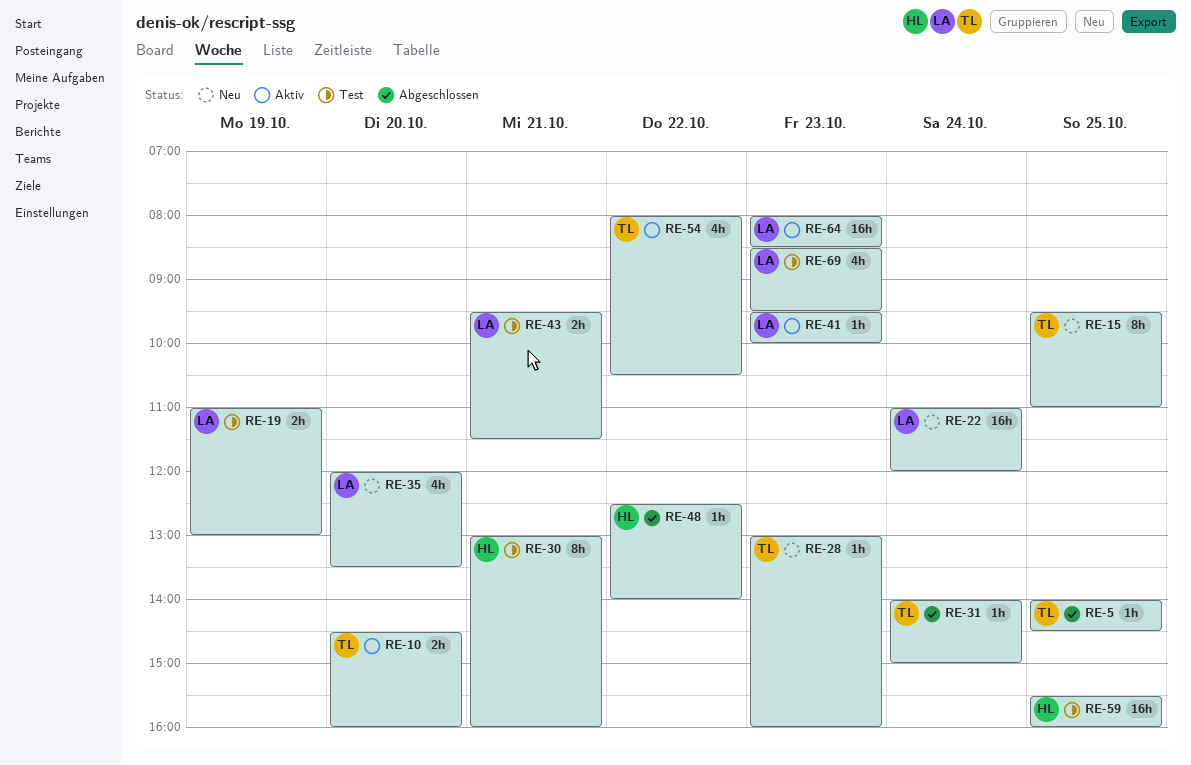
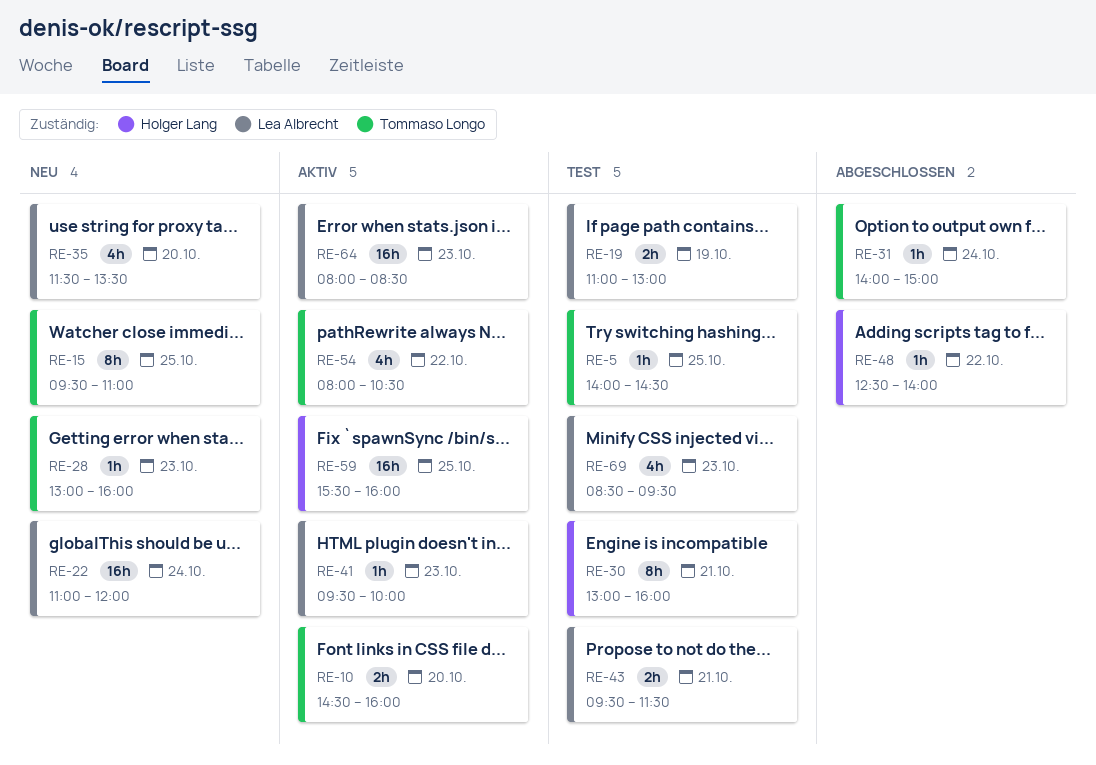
RE-5, status: Abgeschlossen -> Test
RE-35, begins: 12:00 -> 11:30
RE-59, status: Test -> Aktiv

